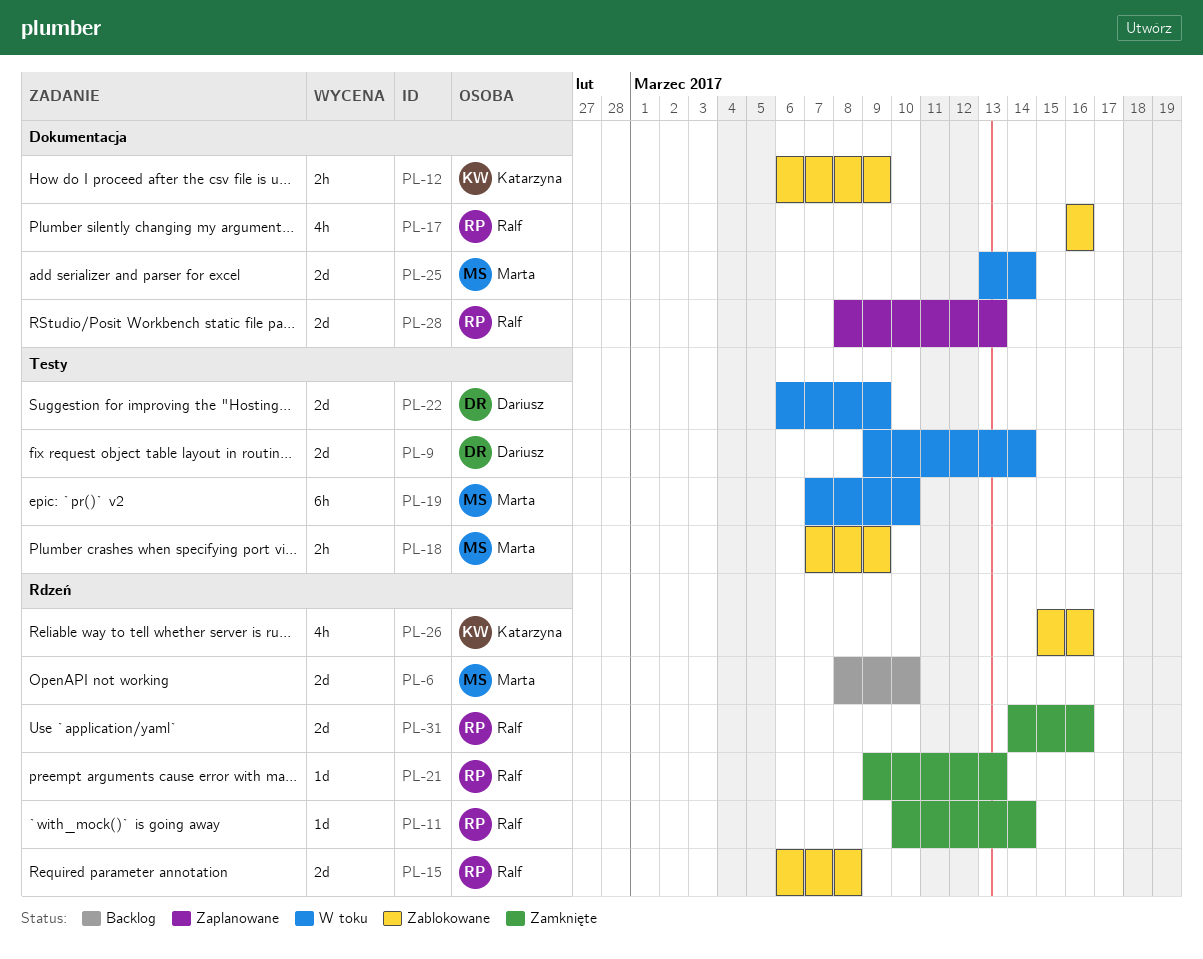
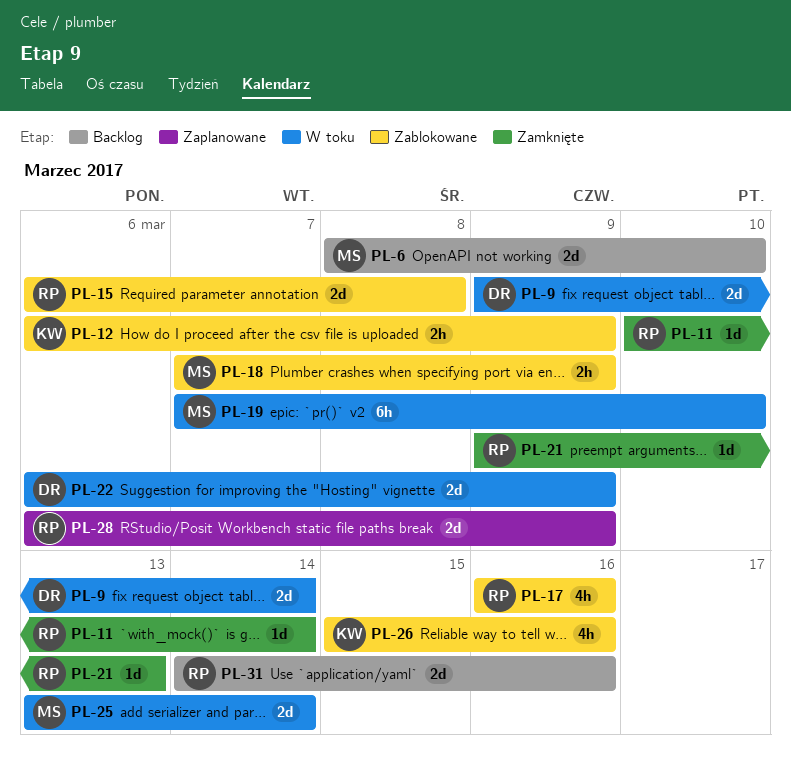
PL-28, start: Mar 8 -> Mar 6
PL-28, due: Mar 13 -> Mar 9
PL-31, status: Zamknięte -> Backlog

